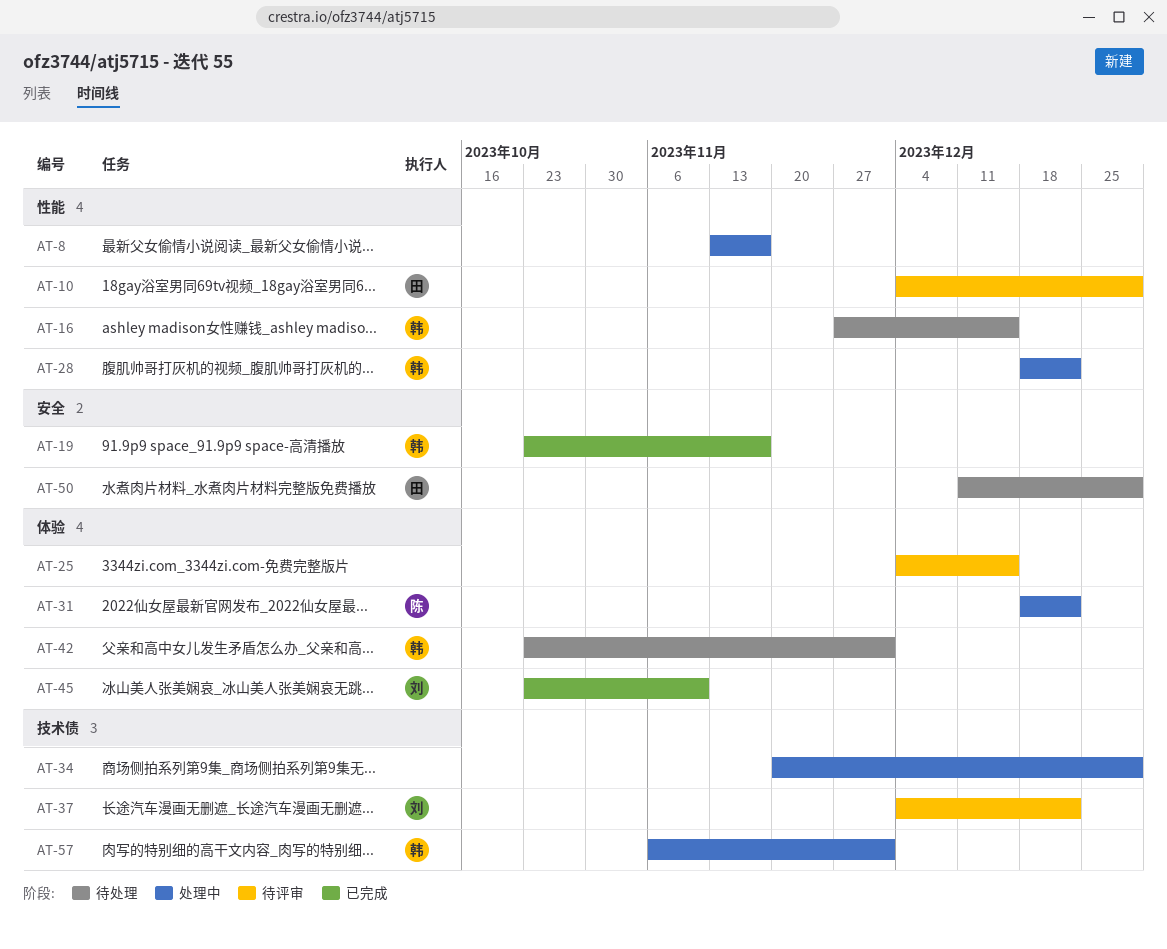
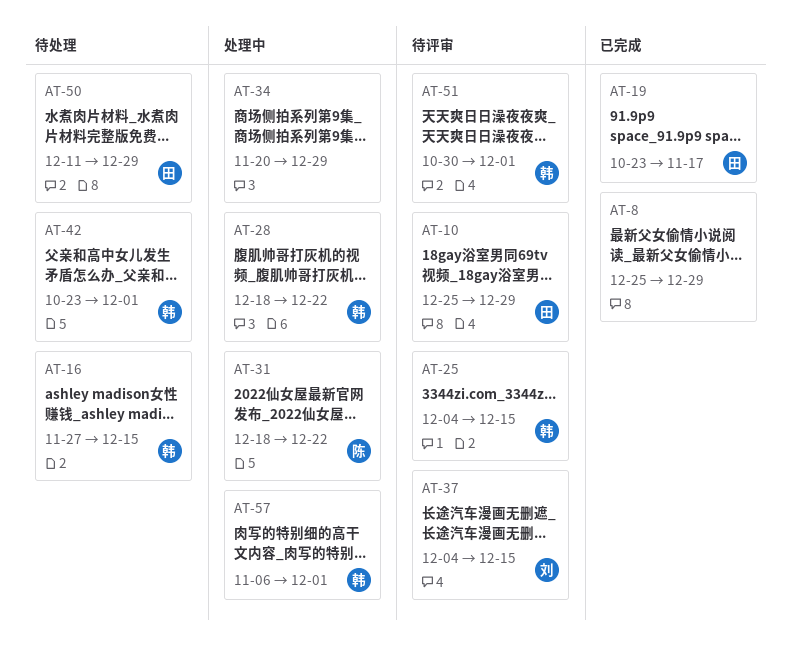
AT-8, status: 处理中 -> 已完成
AT-8, start: Nov 13 -> Dec 25
AT-8, due: Nov 17 -> Dec 29
AT-10, start: Dec 4 -> Dec 25
AT-19, owner: 韩 -> 田
AT-25, owner: none -> 韩
AT-37, due: Dec 22 -> Dec 15
AT-45: present -> none
AT-51: none -> present

